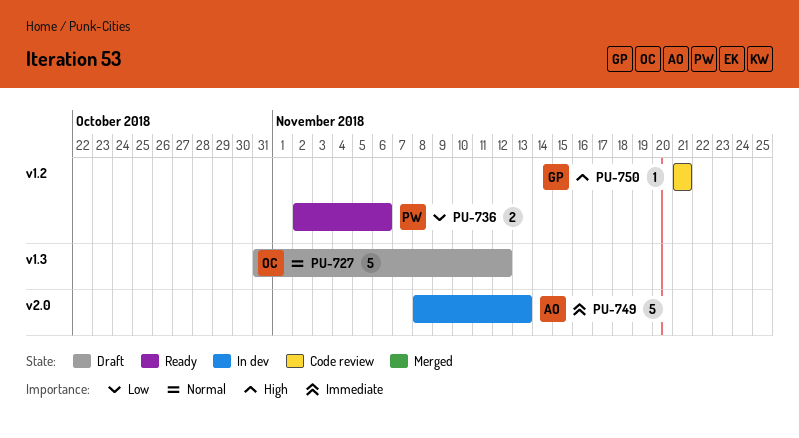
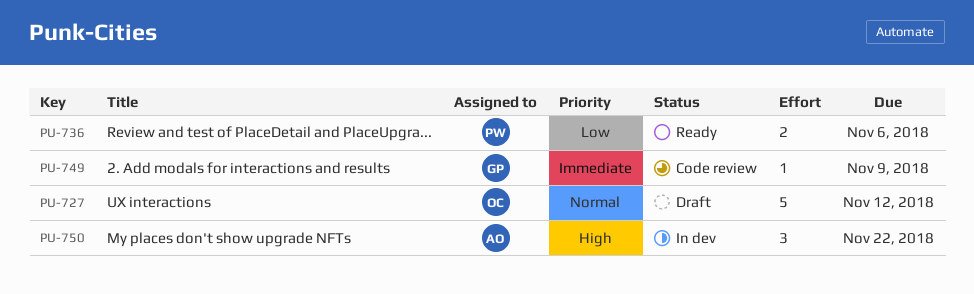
PU-749, status: In dev -> Code review
PU-749, owner: AO -> GP
PU-749, estimate: 5 -> 1
PU-749, due: Nov 13 -> Nov 9
PU-750, status: Code review -> In dev
PU-750, owner: GP -> AO
PU-750, estimate: 1 -> 3
PU-750, due: Nov 21 -> Nov 22

